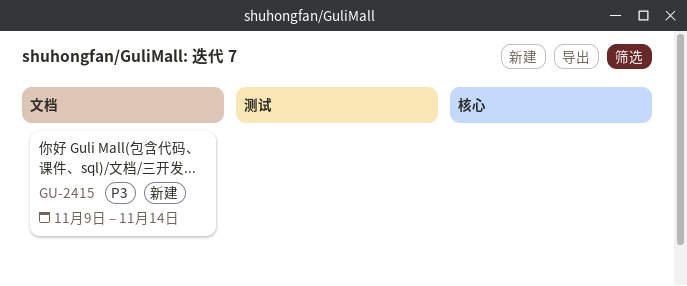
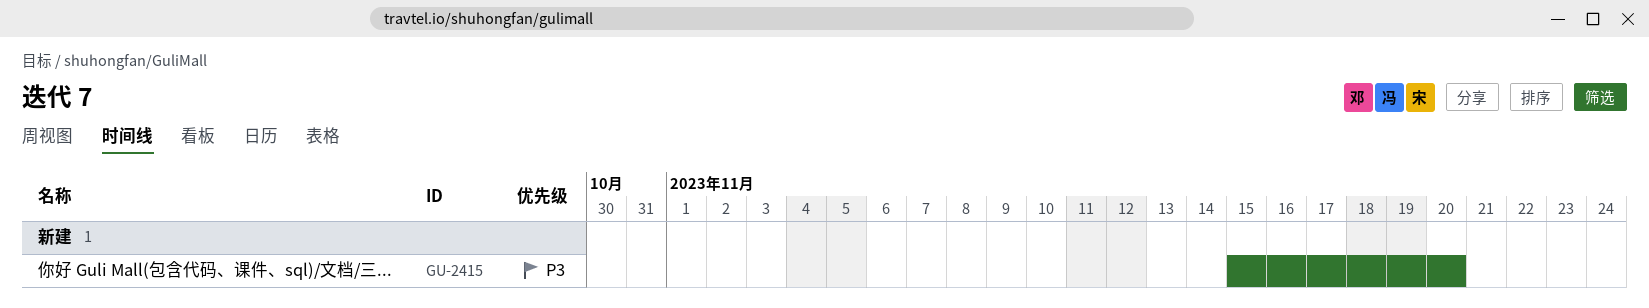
GU-2415, start: Nov 9 -> Nov 15
GU-2415, due: Nov 14 -> Nov 20

